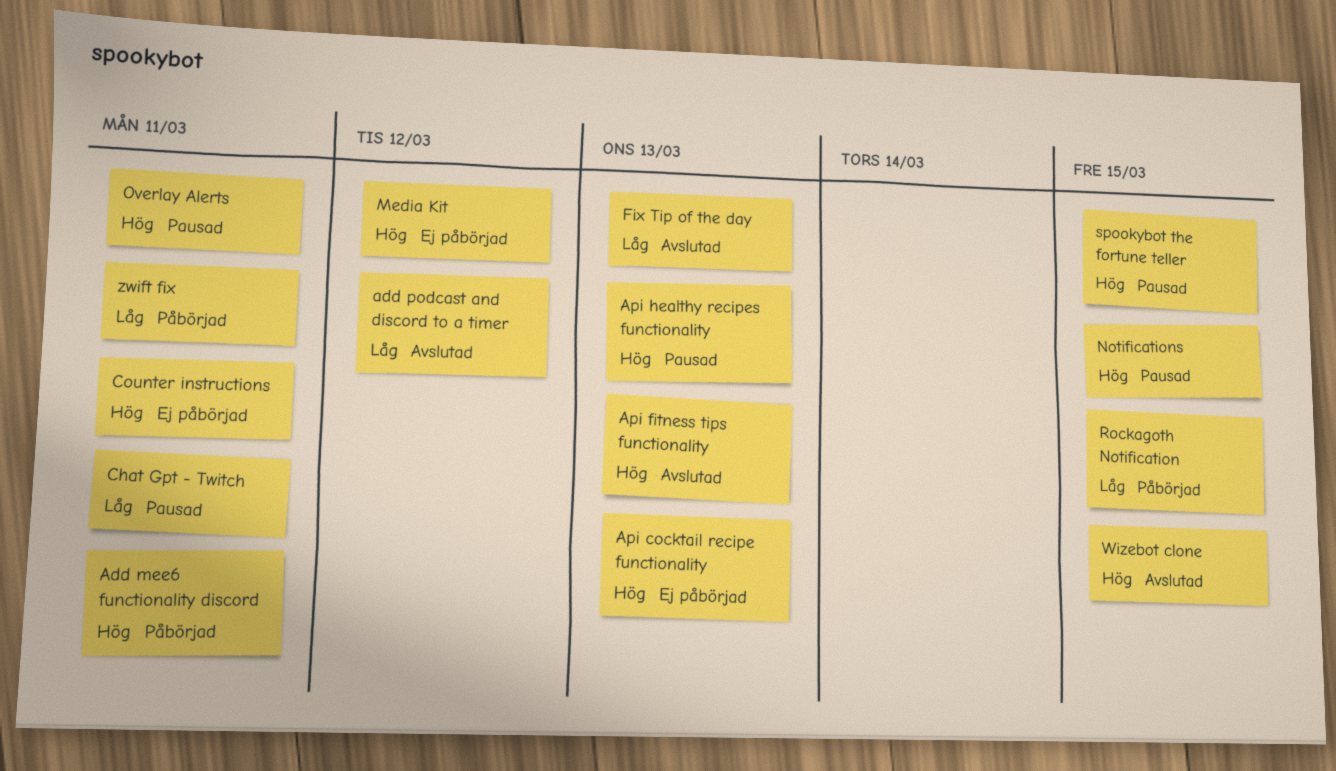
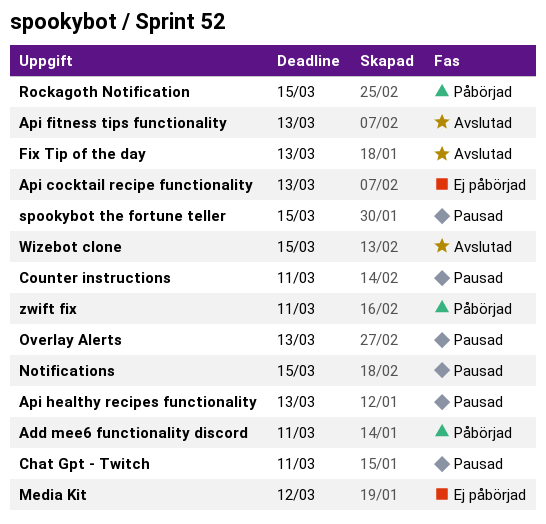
add podcast and discord to a timer: present -> none
Counter instructions, status: Ej påbörjad -> Pausad
Overlay Alerts, due: Mar 11 -> Mar 13

